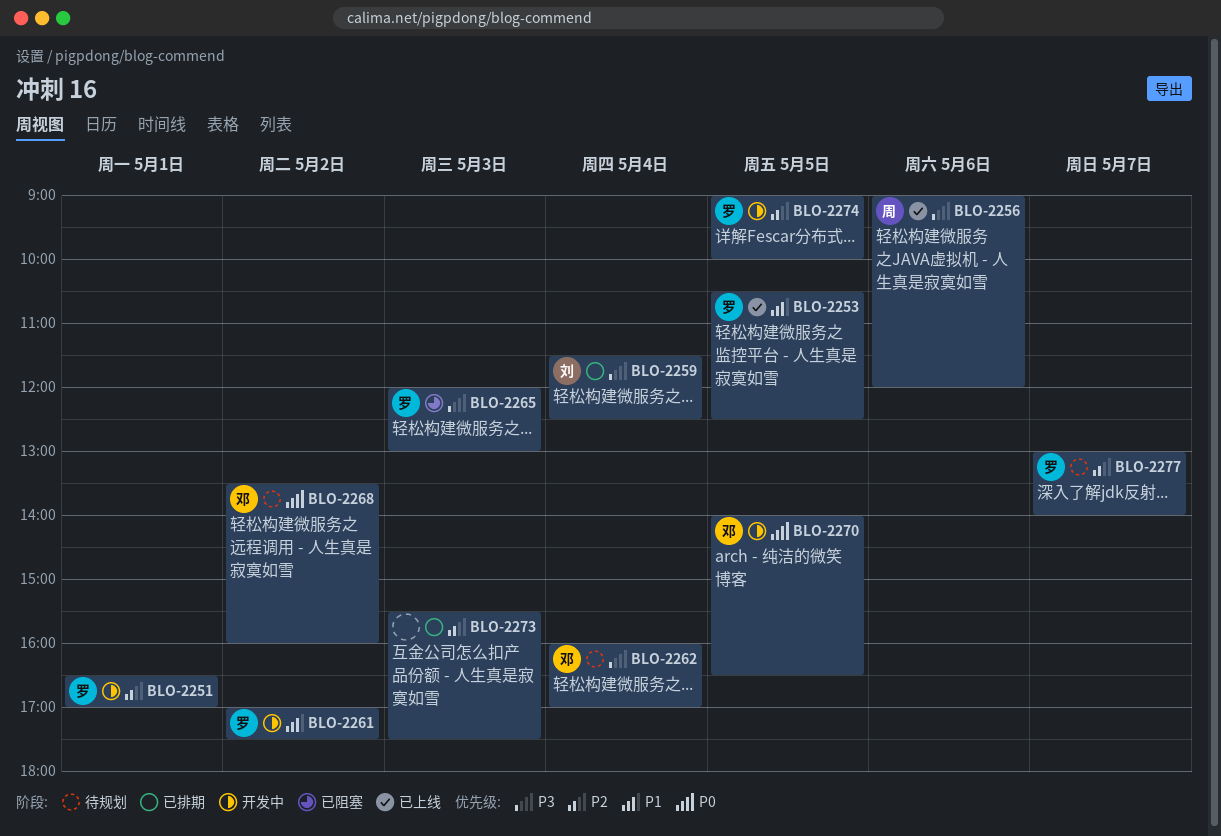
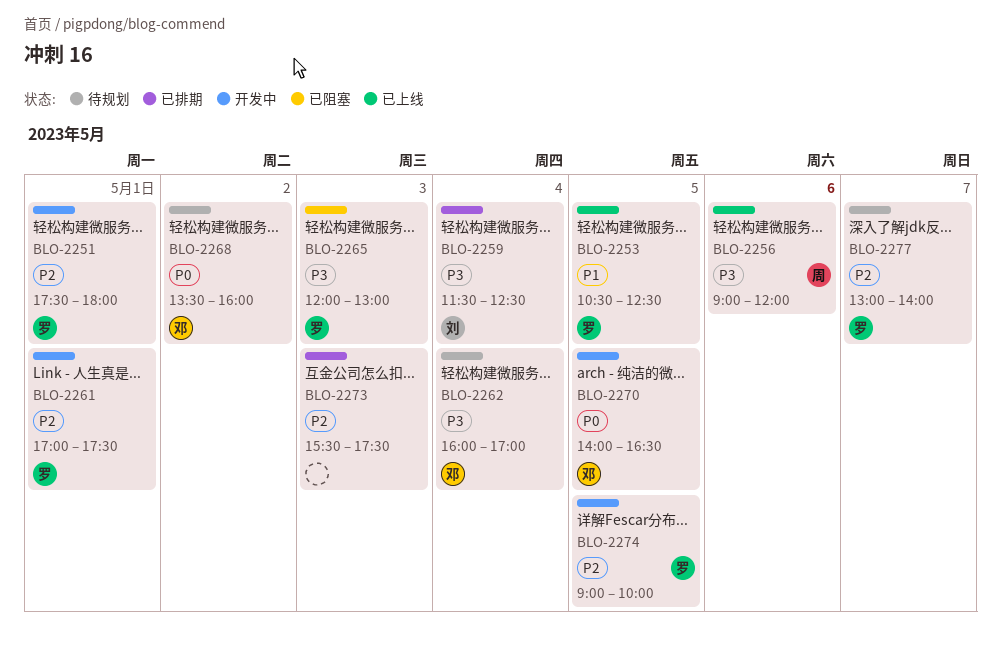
BLO-2251, begins: 16:30 -> 17:30
BLO-2251, ends: 17:00 -> 18:00
BLO-2261, priority: P1 -> P2
BLO-2261, day: May 2 -> May 1

